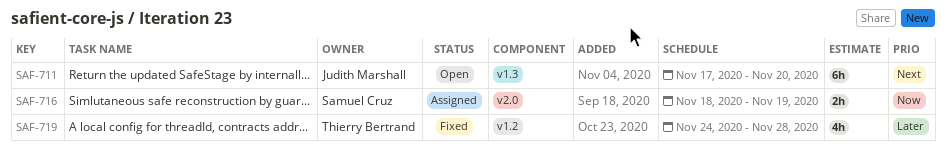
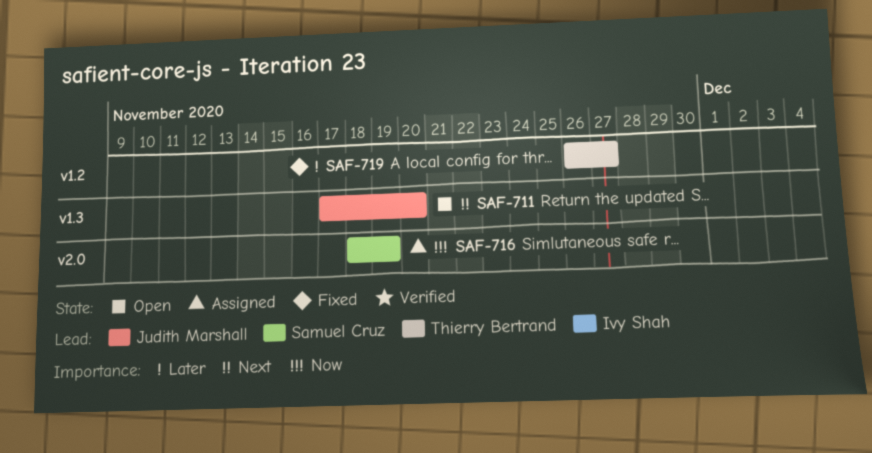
SAF-719, start: Nov 24 -> Nov 26
SAF-719, due: Nov 28 -> Nov 27

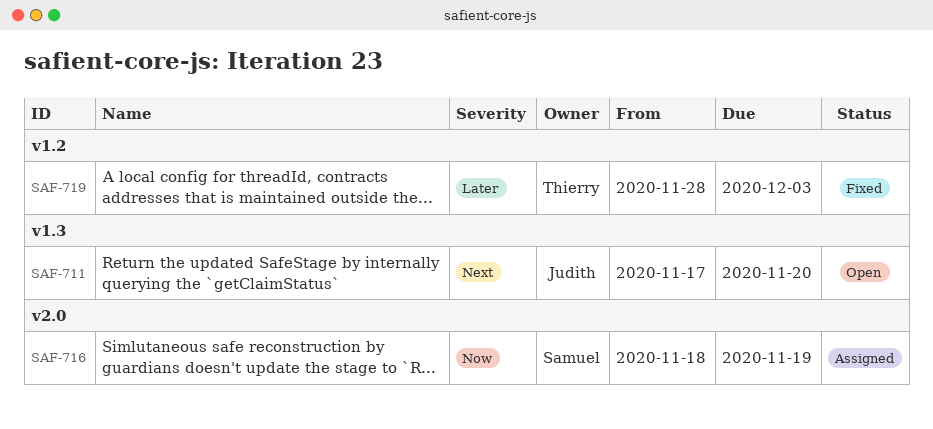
SAF-719, start: Nov 26 -> Nov 28
SAF-719, due: Nov 27 -> Dec 3

